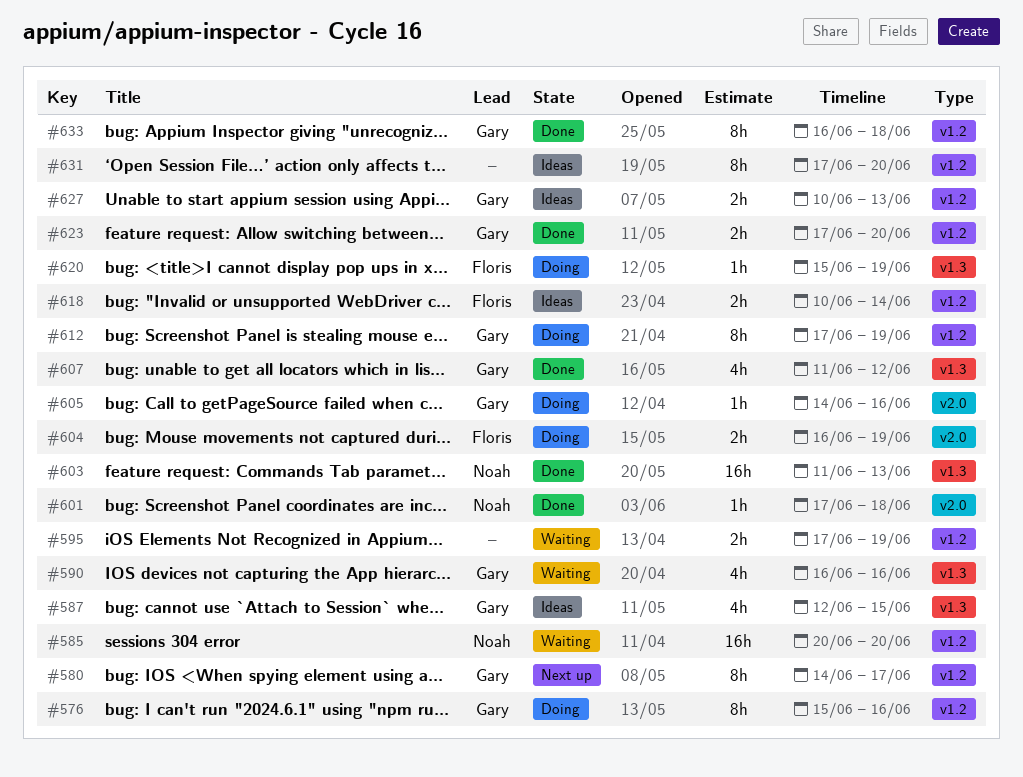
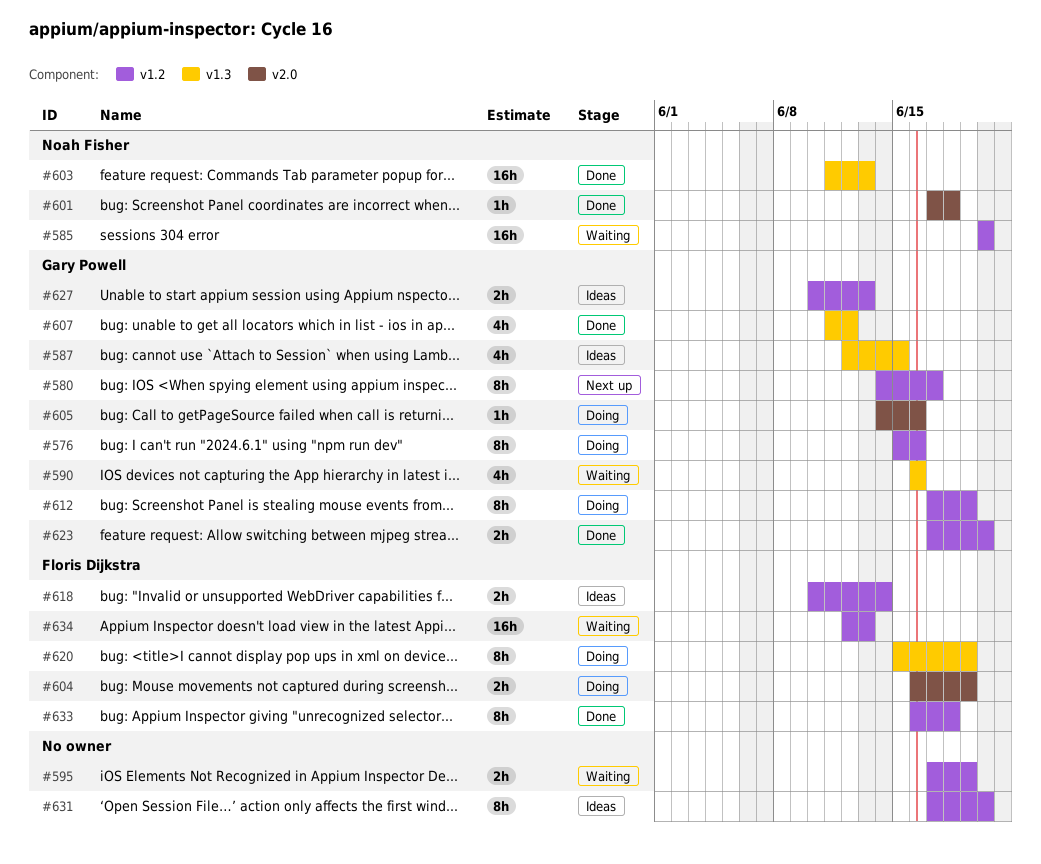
#620, estimate: 1h -> 8h
#633, owner: Gary Powell -> Floris Dijkstra
#634: none -> present

